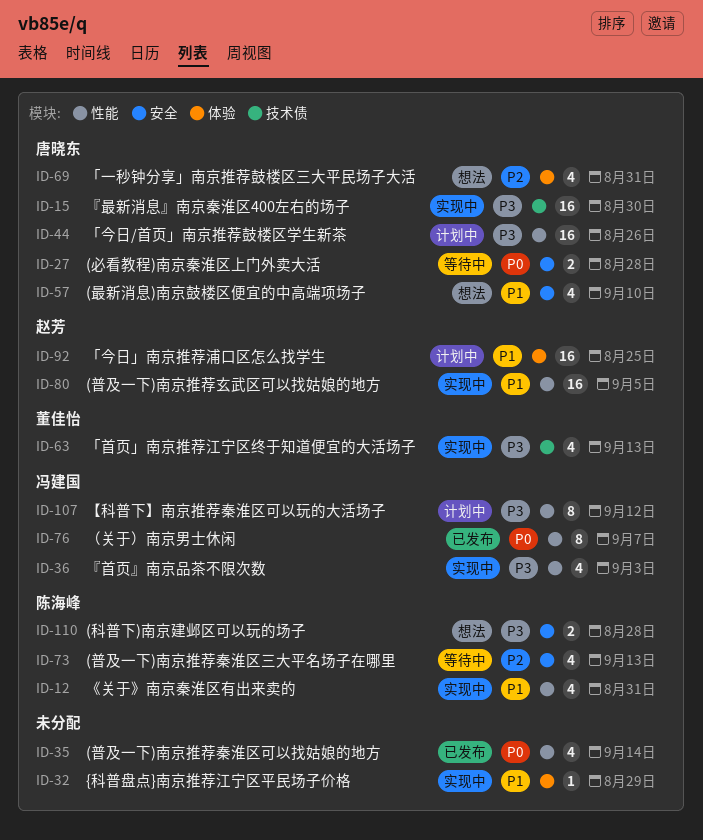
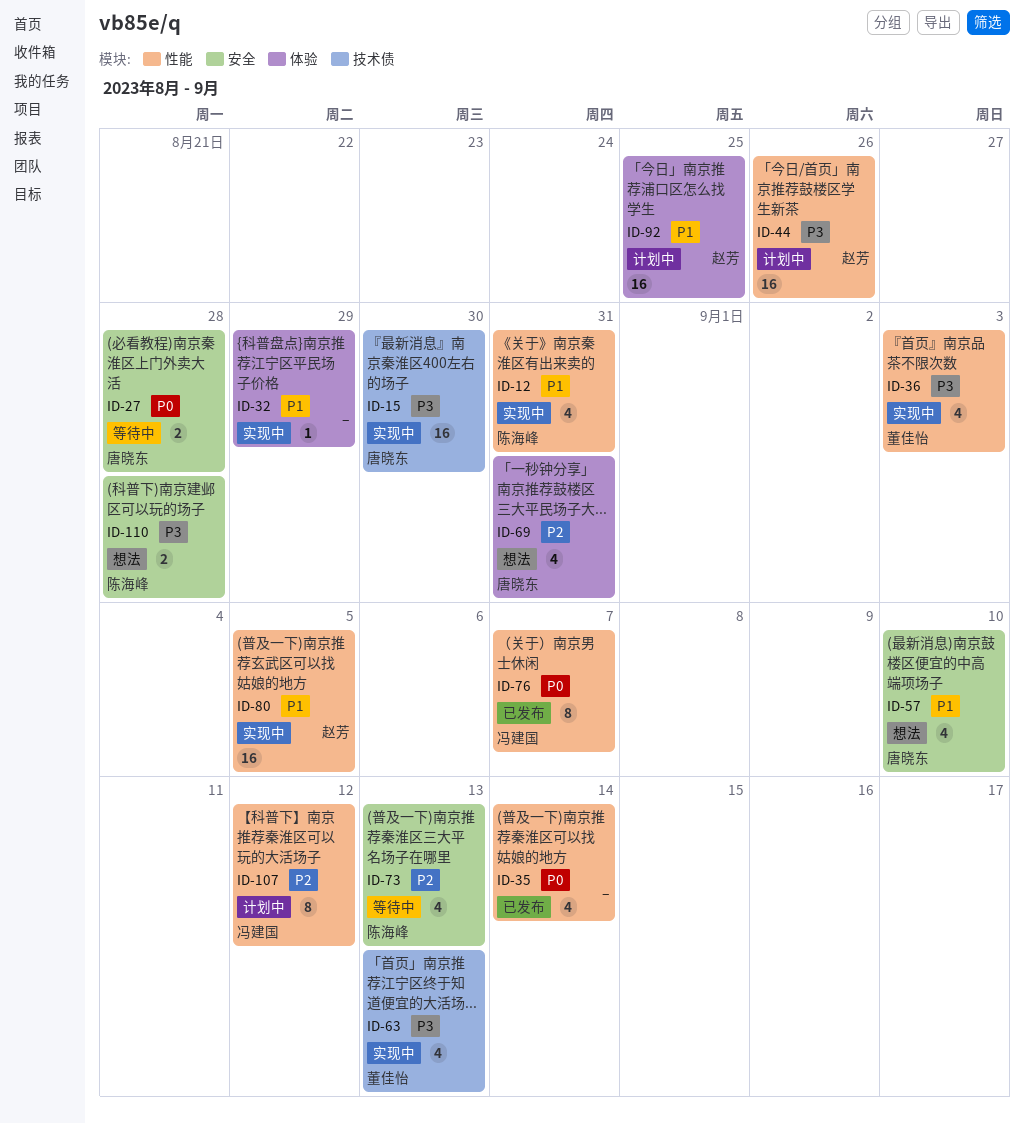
ID-36, owner: 冯建国 -> 董佳怡
ID-44, owner: 唐晓东 -> 赵芳
ID-107, priority: P3 -> P2

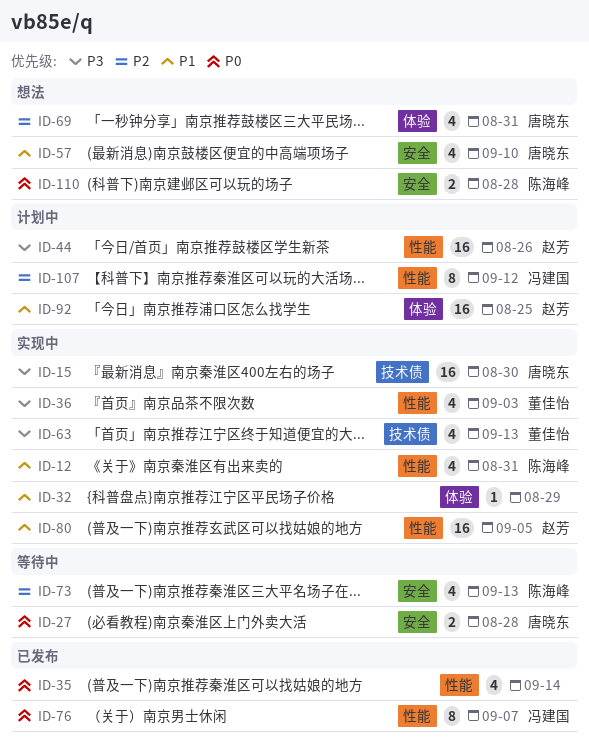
ID-110, priority: P3 -> P0

